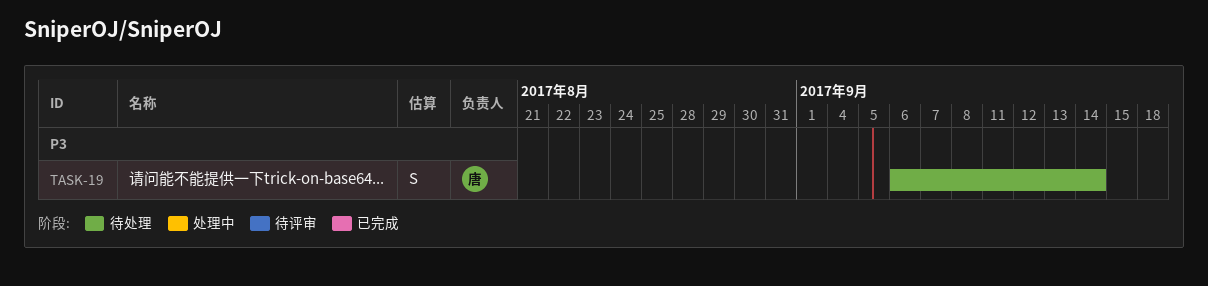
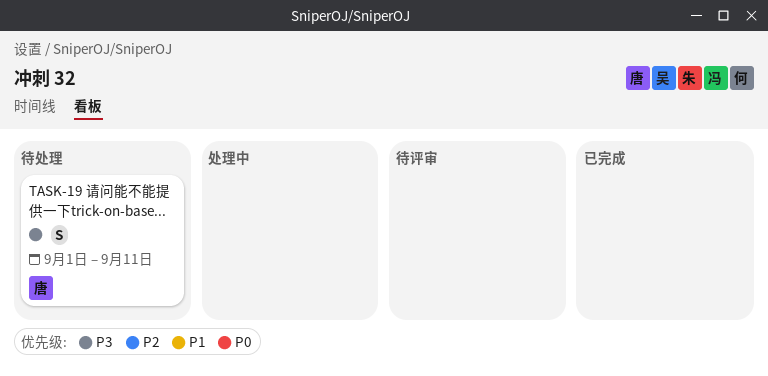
TASK-19, start: Sep 6 -> Sep 1
TASK-19, due: Sep 14 -> Sep 11

